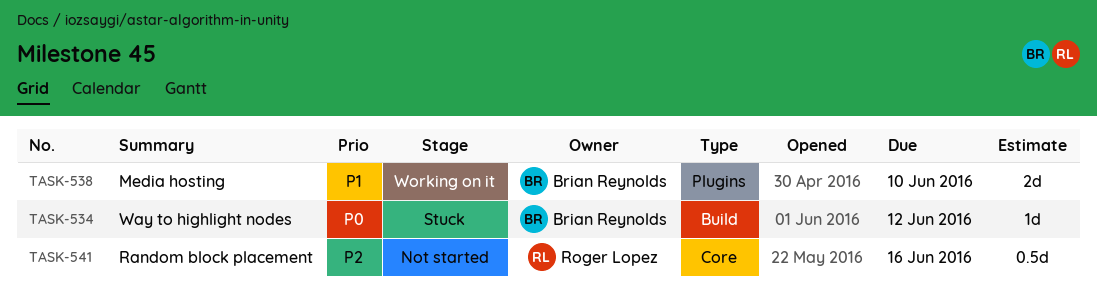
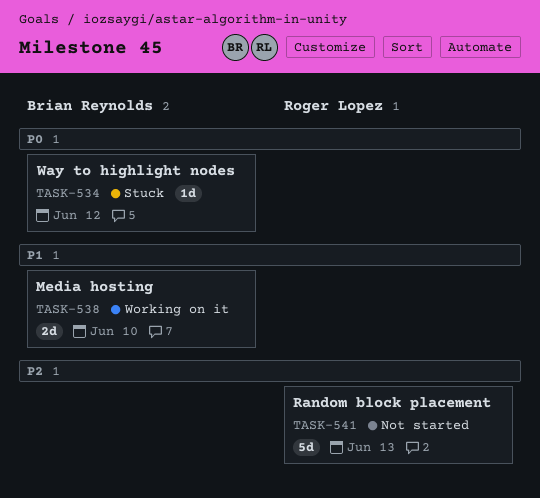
TASK-541, estimate: 0.5d -> 5d
TASK-541, due: Jun 16 -> Jun 13

